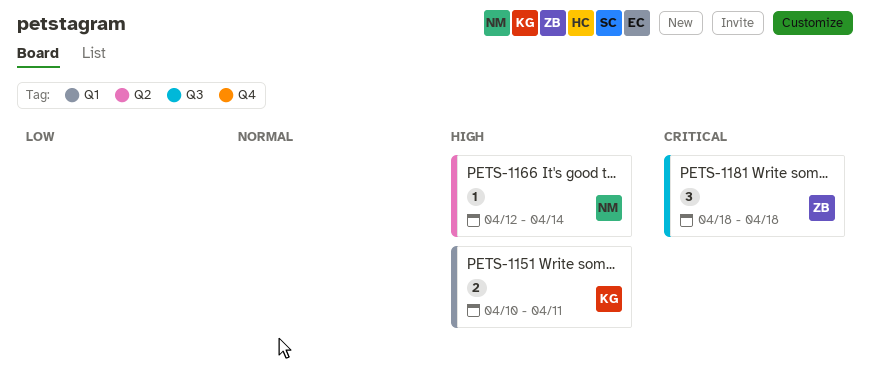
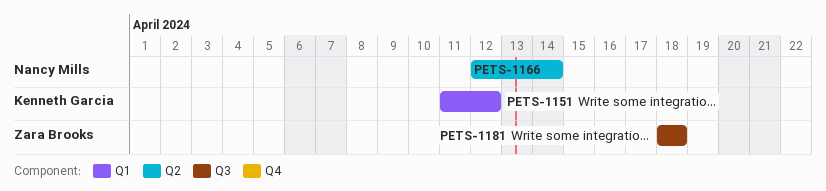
PETS-1151, start: Apr 10 -> Apr 11
PETS-1151, due: Apr 11 -> Apr 12

